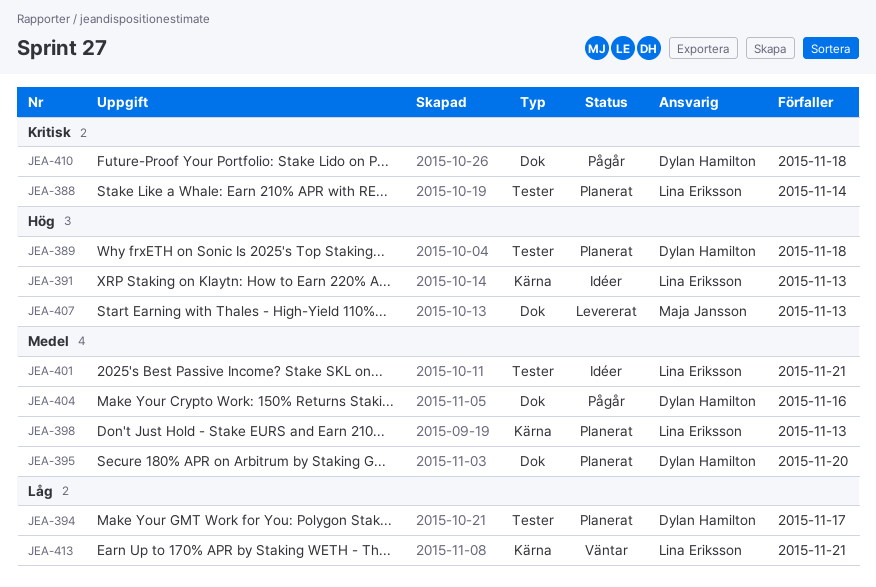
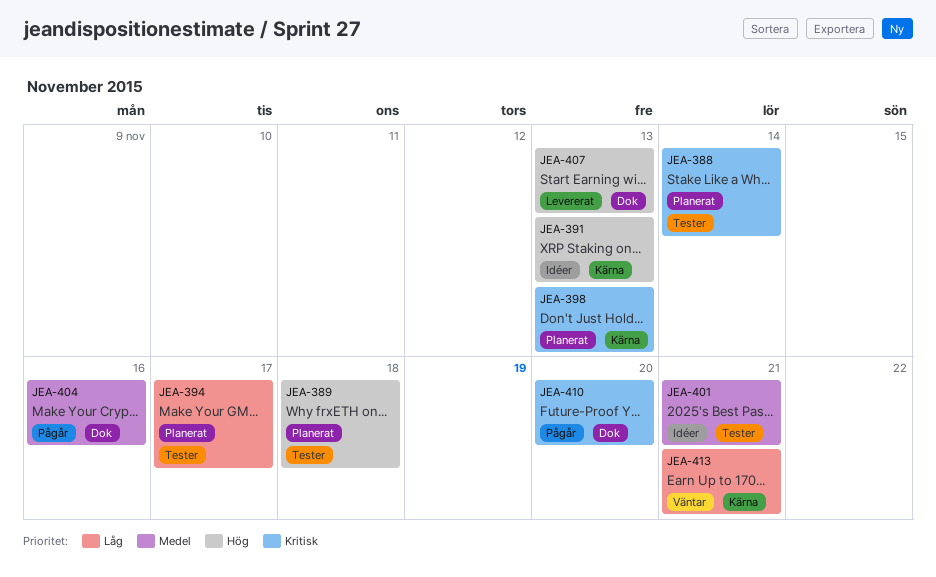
JEA-395: present -> none
JEA-398, priority: Medel -> Kritisk
JEA-410, due: Nov 18 -> Nov 20

